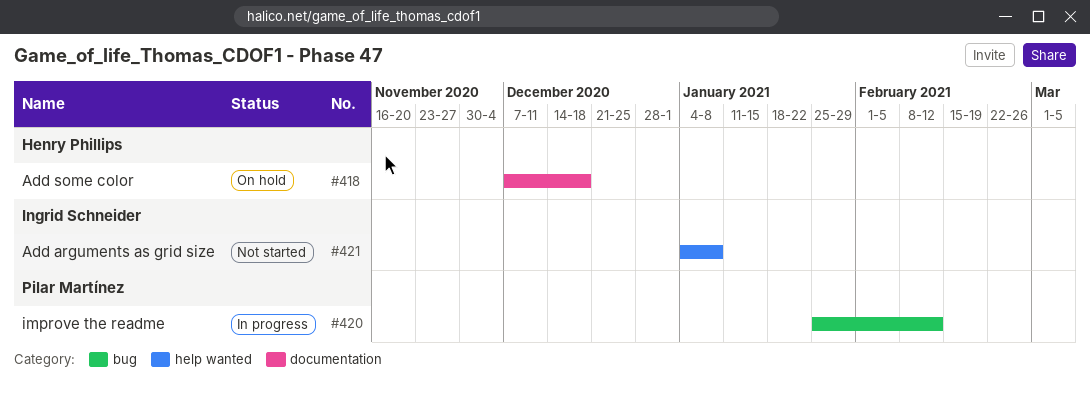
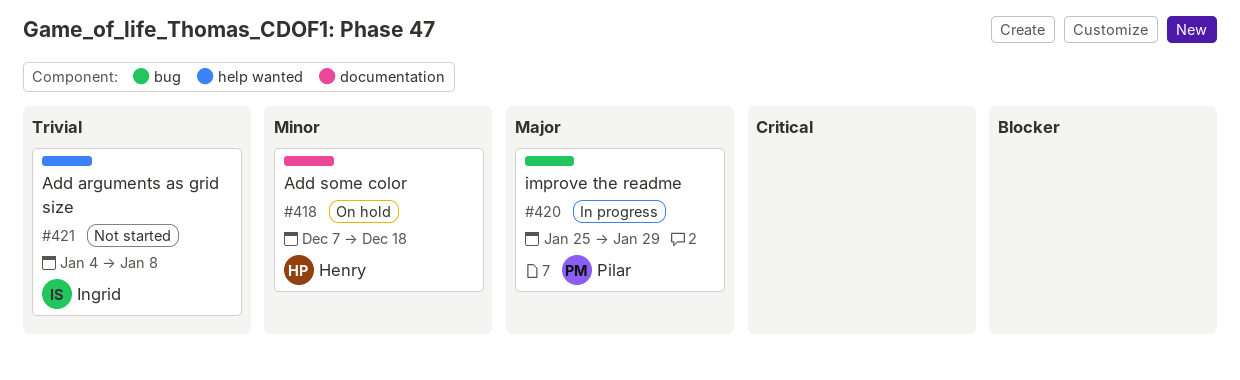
#420, due: Feb 12 -> Jan 29

